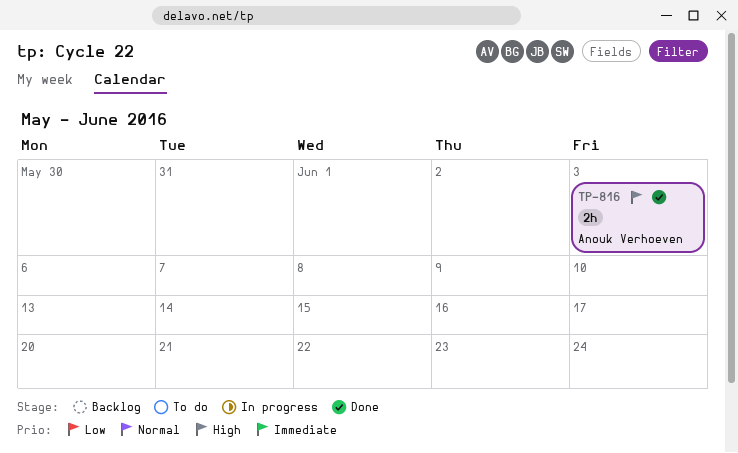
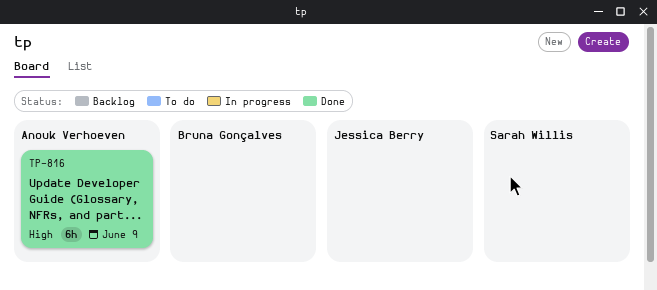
TP-816, estimate: 2h -> 6h
TP-816, due: Jun 3 -> Jun 9

